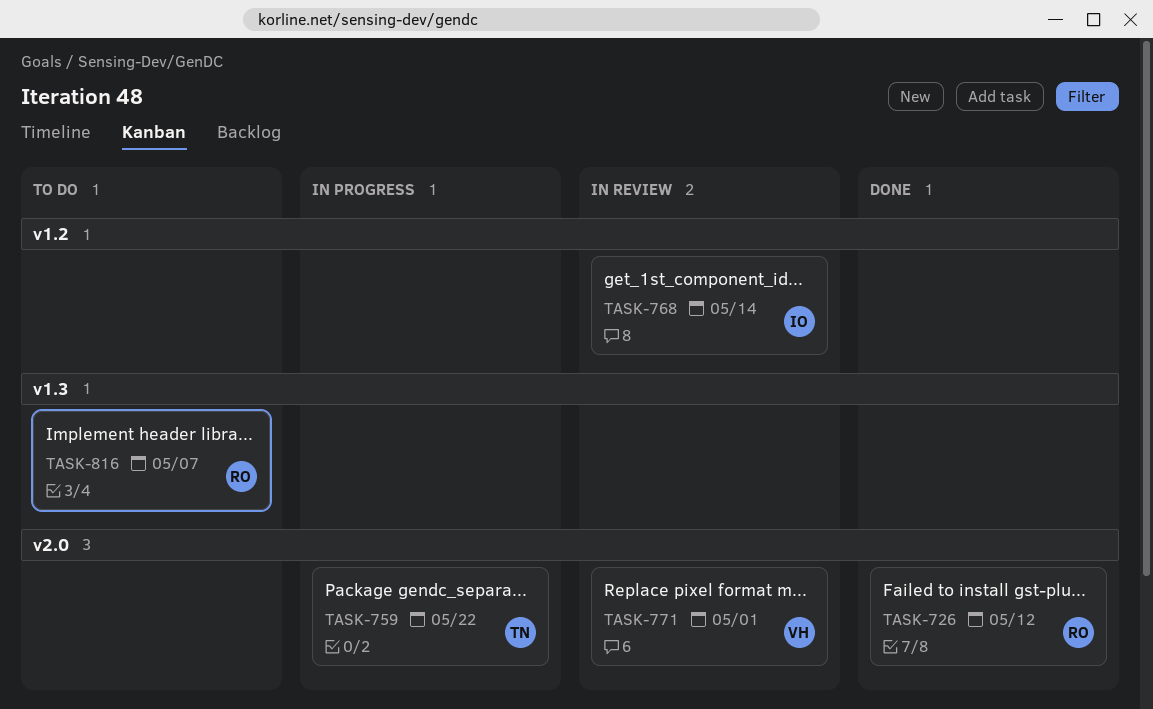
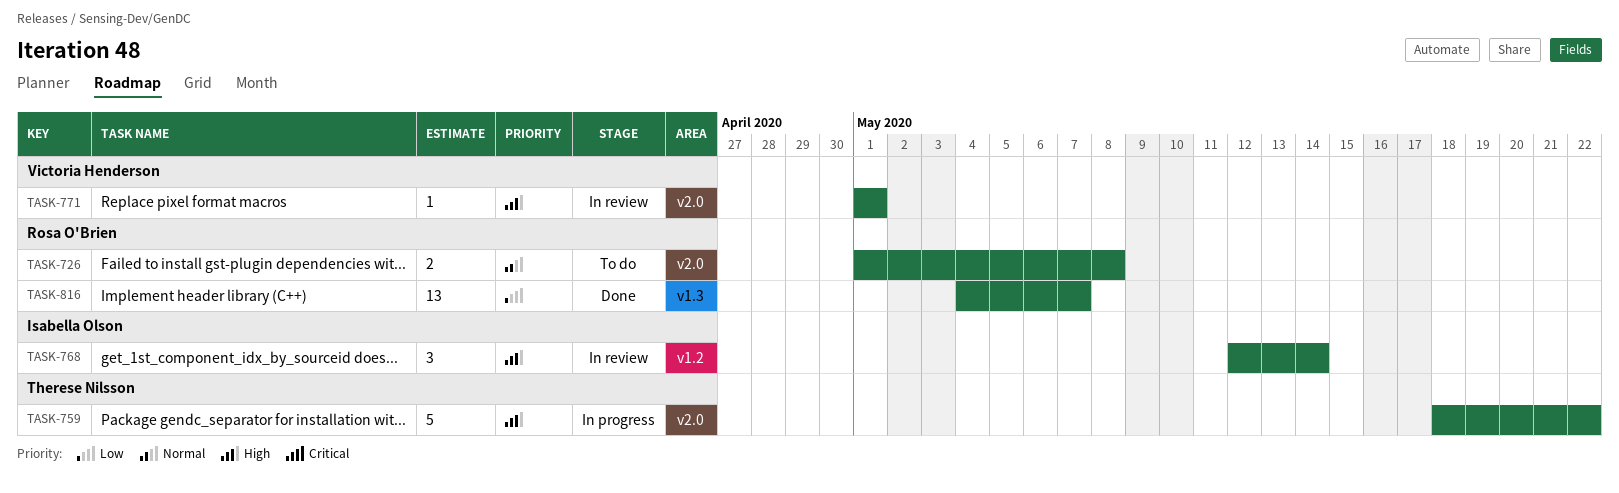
TASK-726, status: Done -> To do
TASK-726, due: May 12 -> May 8
TASK-816, status: To do -> Done

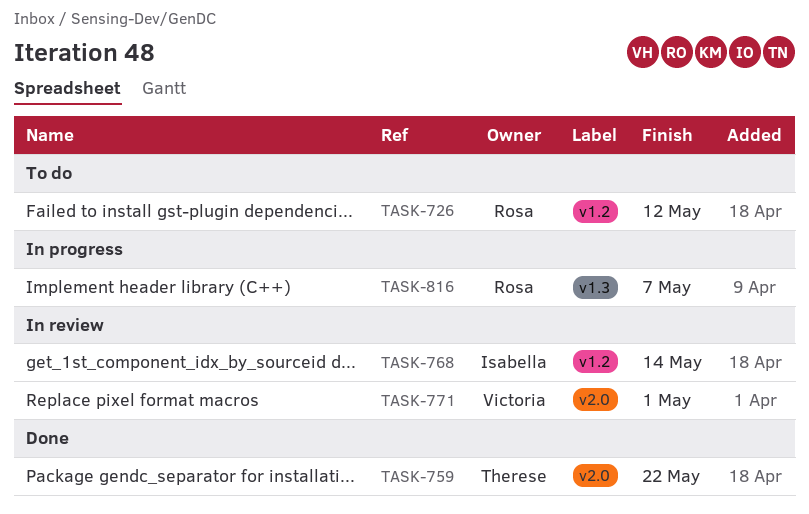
TASK-726, label: v2.0 -> v1.2
TASK-726, due: May 8 -> May 12
TASK-759, status: In progress -> Done
TASK-816, status: Done -> In progress

